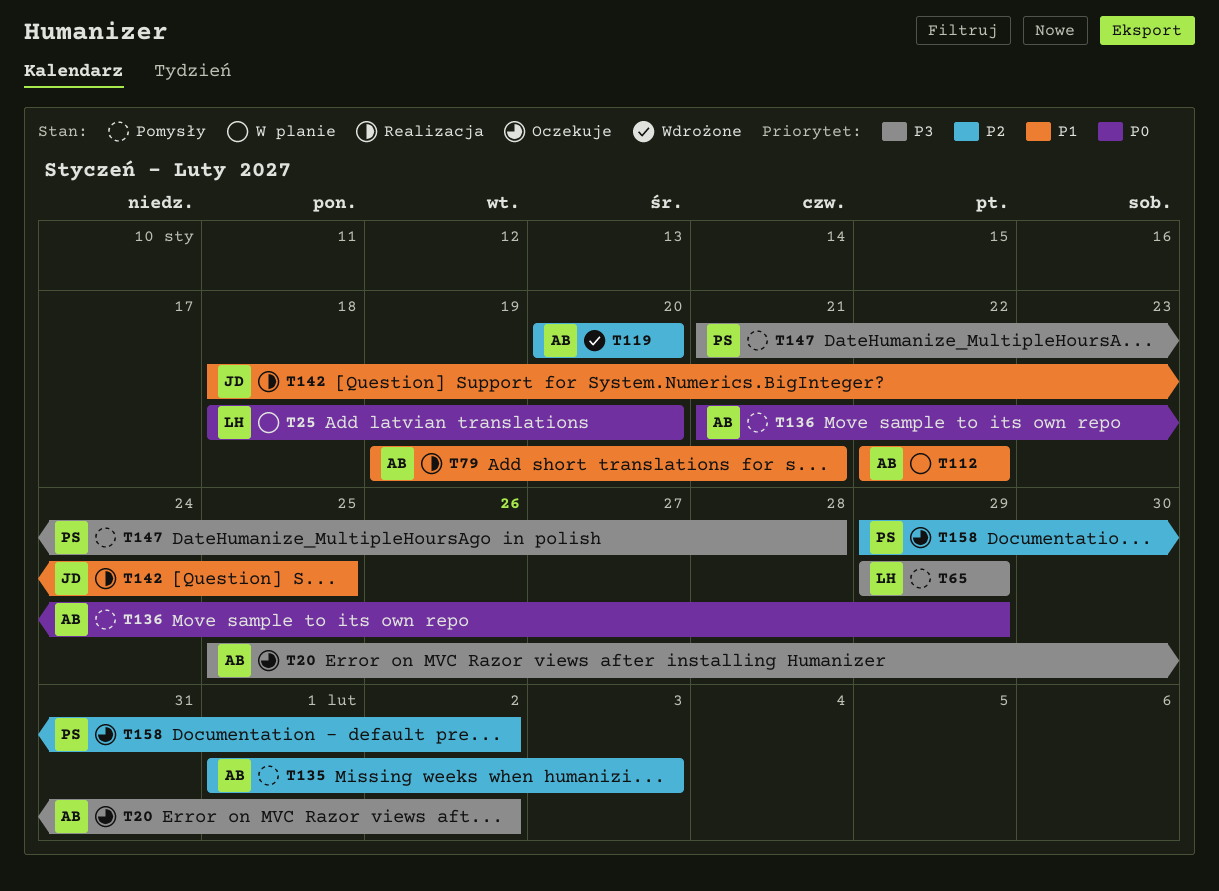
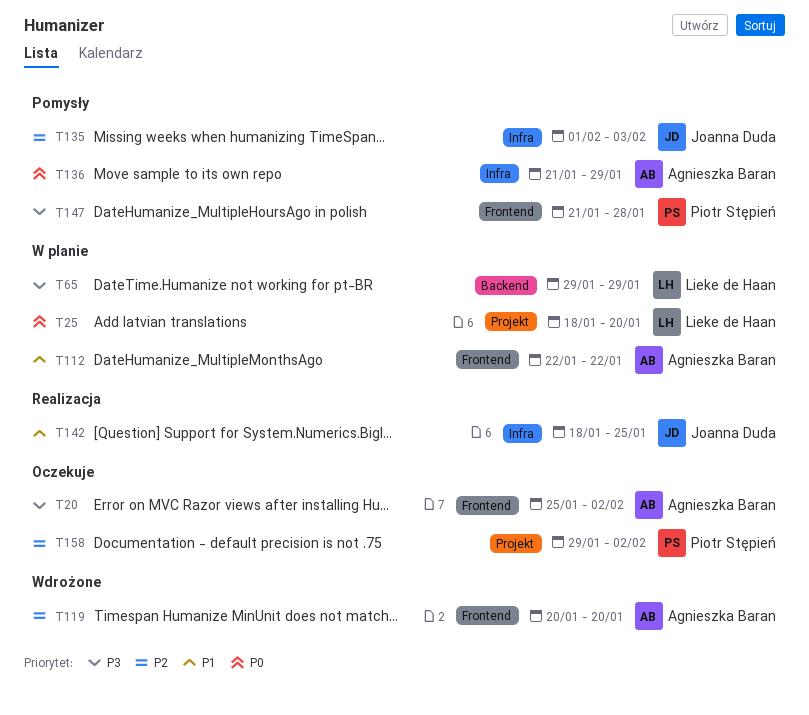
T65, status: Pomysły -> W planie
T79: present -> none
T135, owner: Agnieszka Baran -> Joanna Duda

